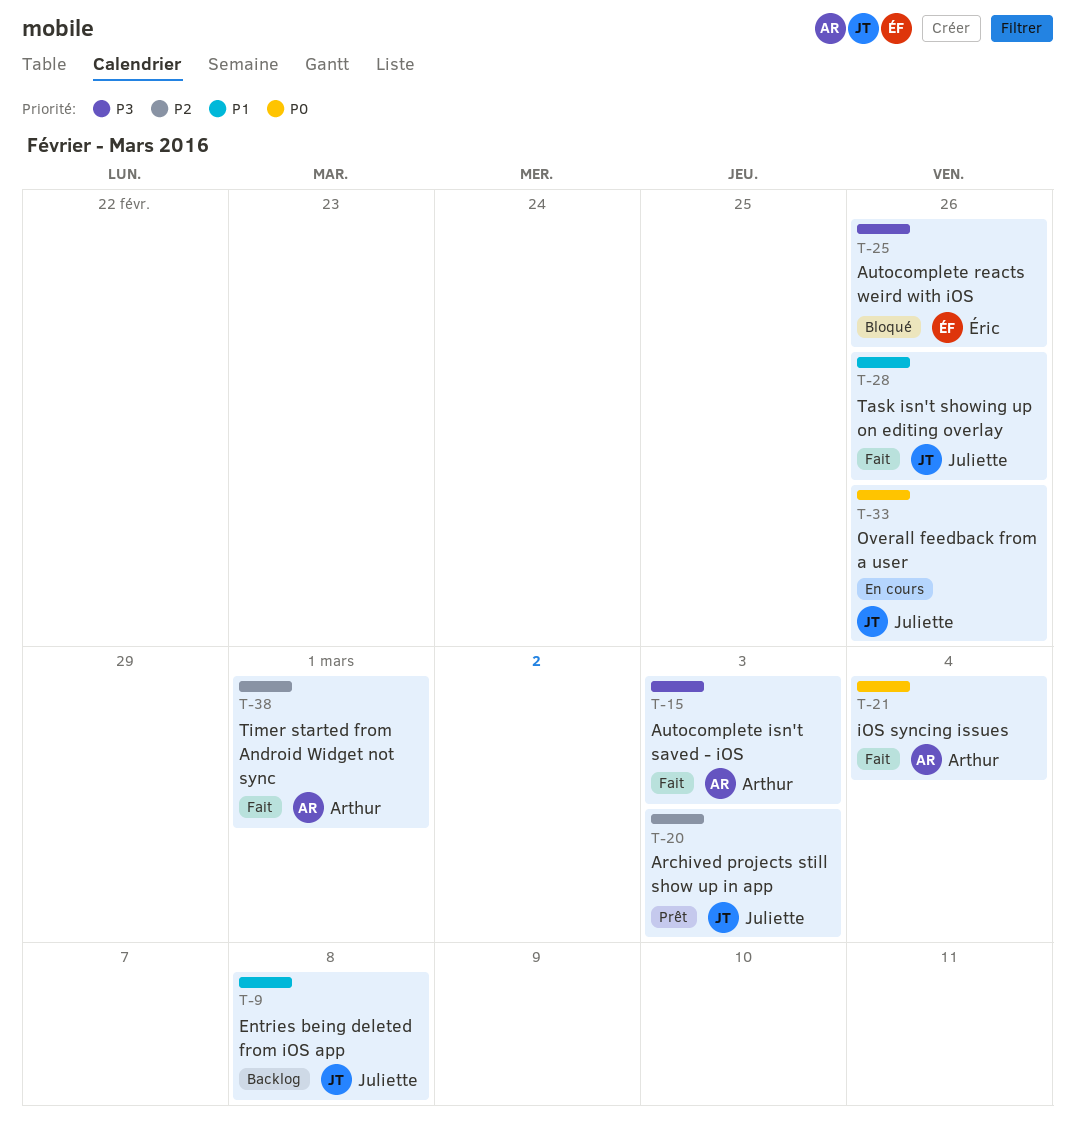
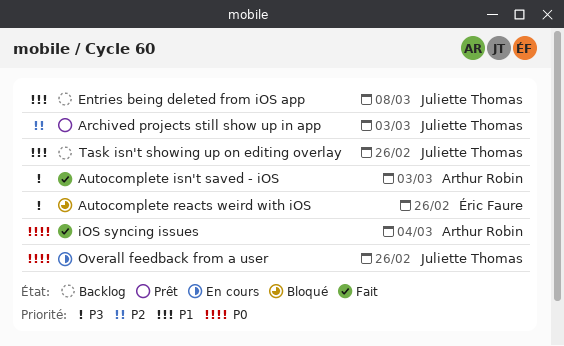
Task isn't showing up on editing overlay, status: Fait -> Backlog
Timer started from Android Widget not sync: present -> none

